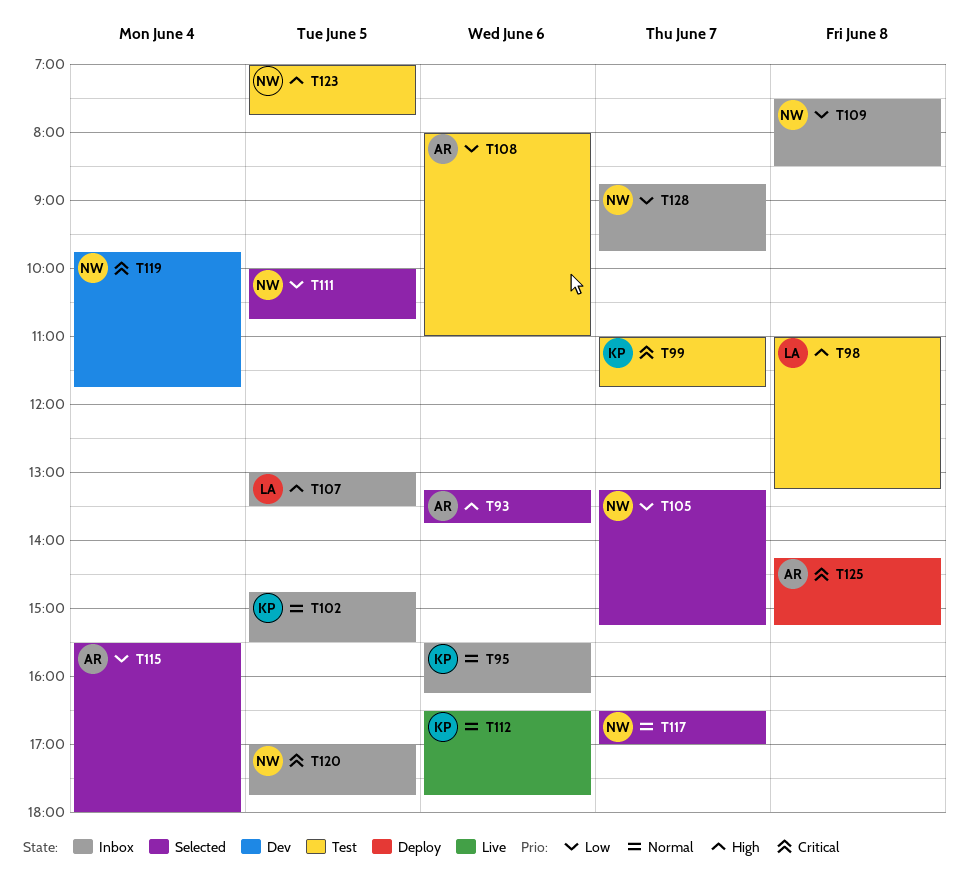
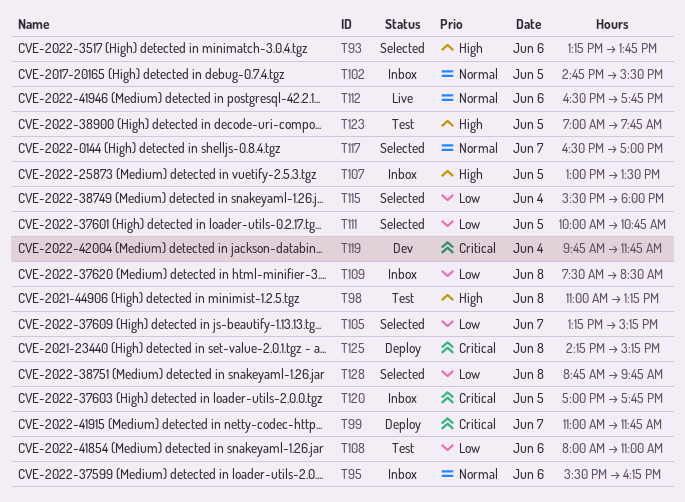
T99, status: Test -> Deploy
T128, status: Inbox -> Selected
T128, day: Jun 7 -> Jun 8

